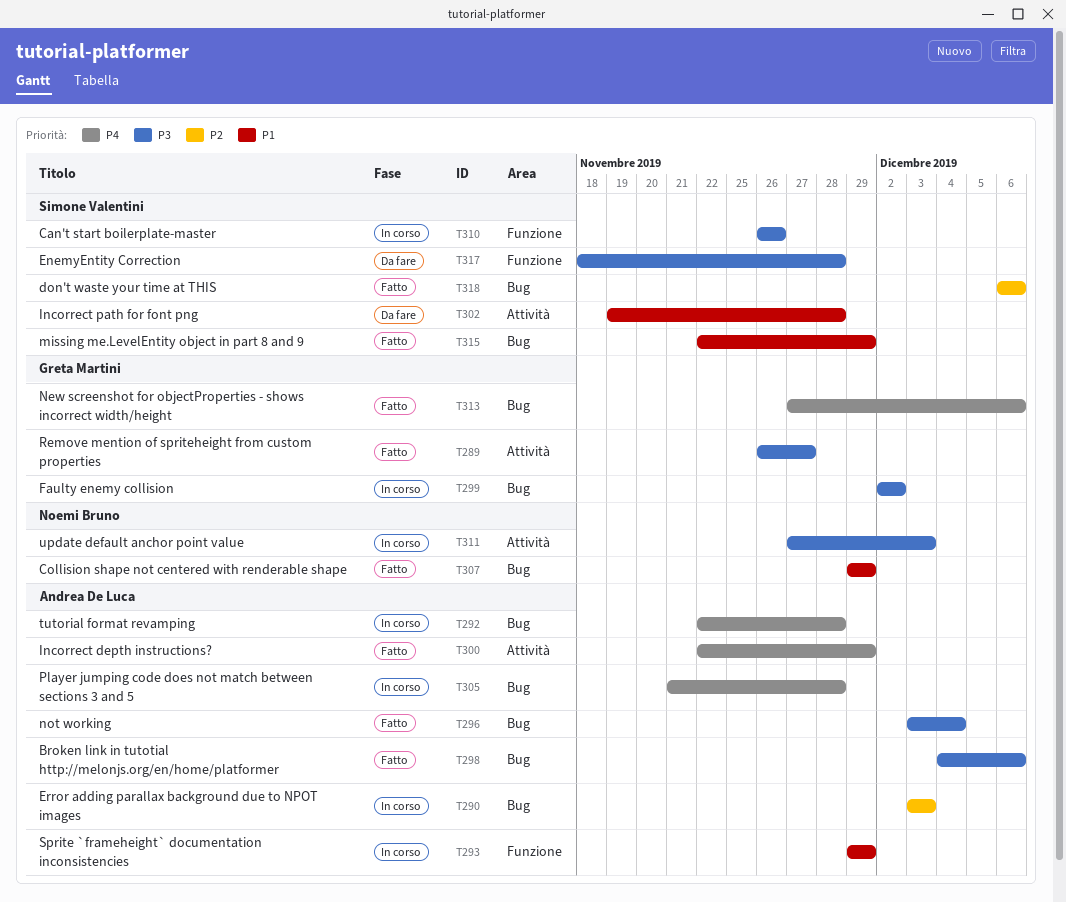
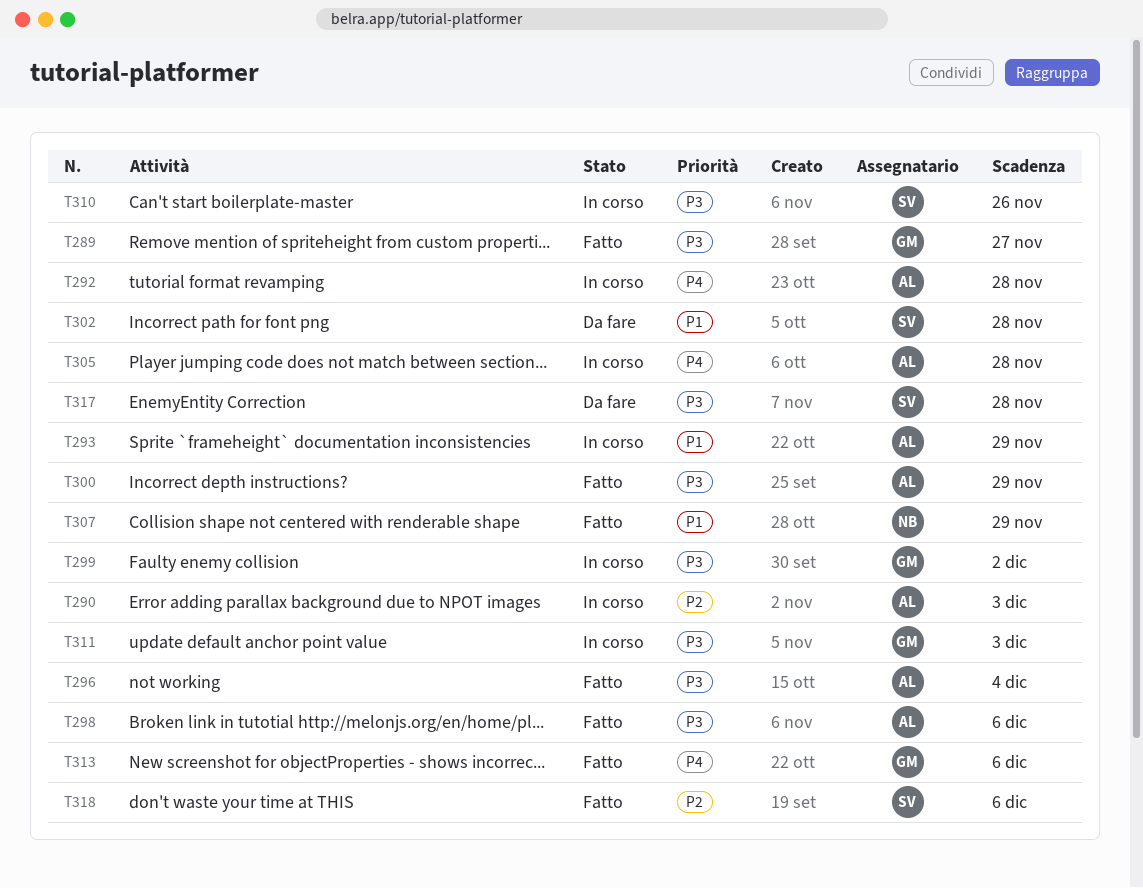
T300, priority: P4 -> P3
T311, owner: Noemi Bruno -> Greta Martini
T315: present -> none

